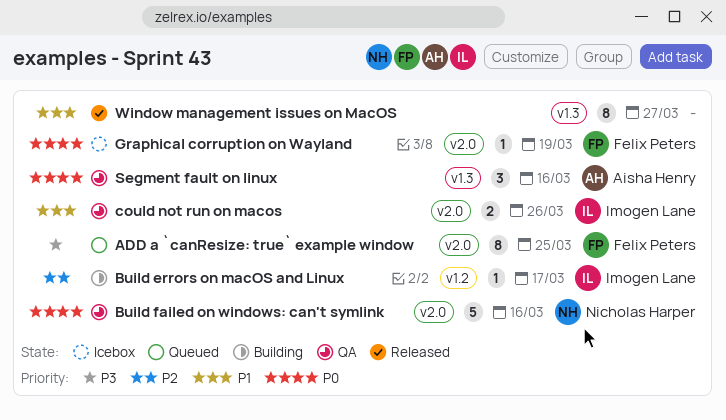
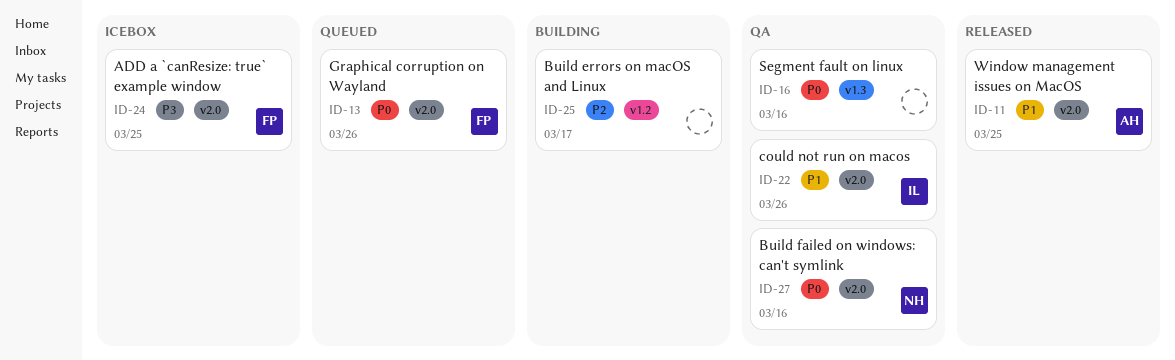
ADD a `canResize: true` example window, status: Queued -> Icebox
Build errors on macOS and Linux, owner: Imogen Lane -> none
Graphical corruption on Wayland, status: Icebox -> Queued
Graphical corruption on Wayland, due: Mar 19 -> Mar 26
Segment fault on linux, owner: Aisha Henry -> none
Window management issues on MacOS, owner: none -> Aisha Henry
Window management issues on MacOS, label: v1.3 -> v2.0
Window management issues on MacOS, due: Mar 27 -> Mar 25

